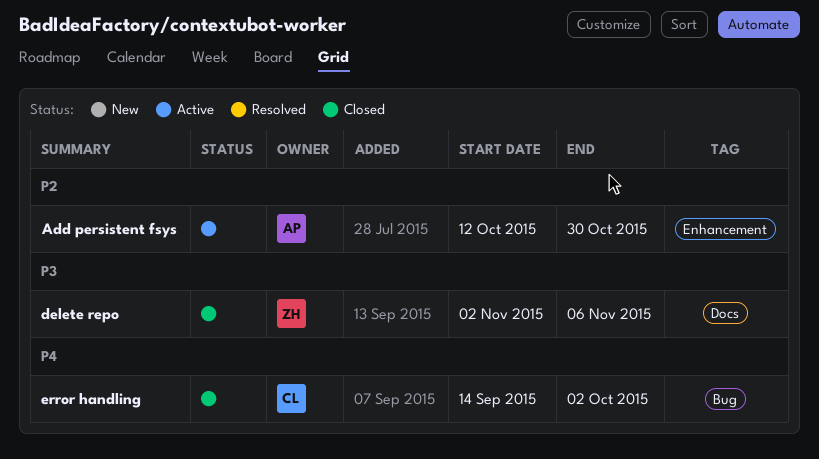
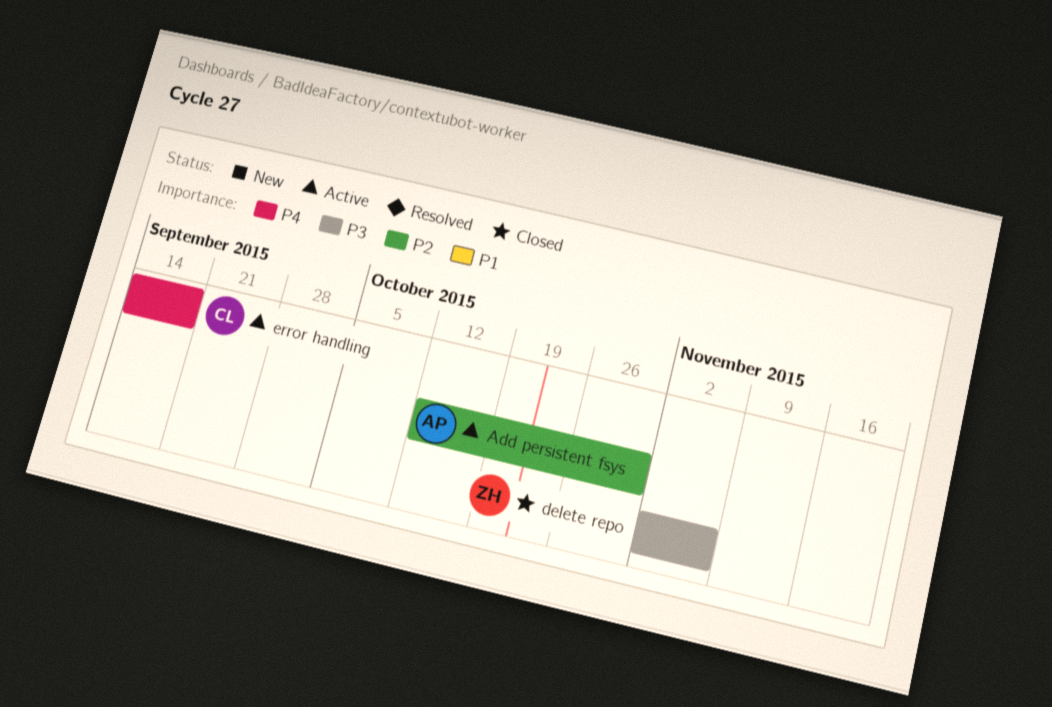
error handling, status: Closed -> Active
error handling, due: Oct 2 -> Sep 18

